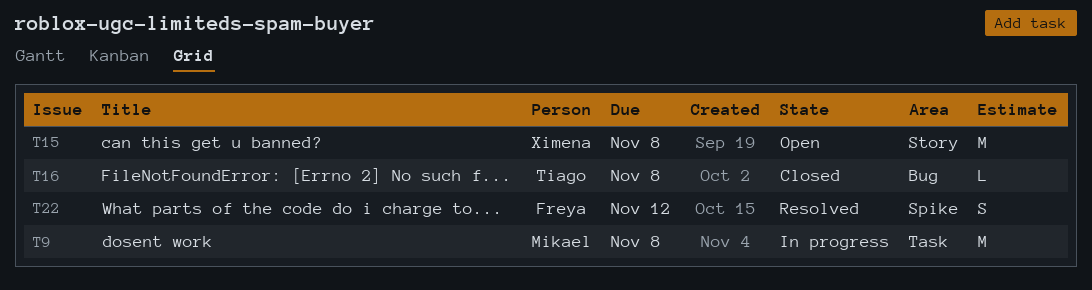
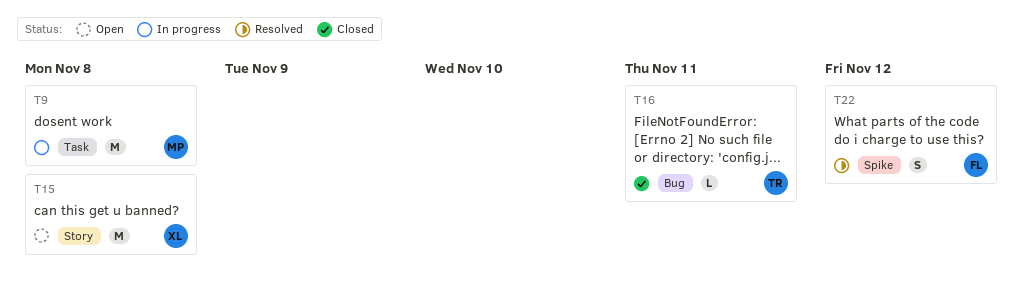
T16, due: Nov 8 -> Nov 11

